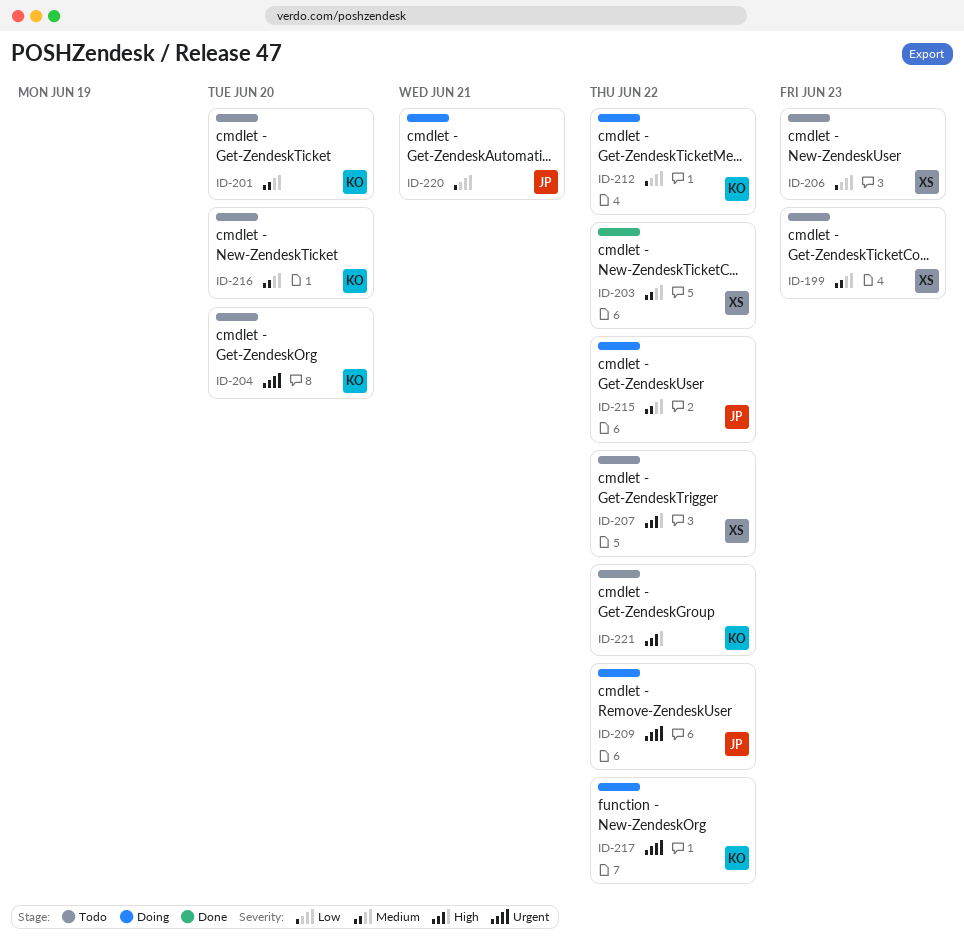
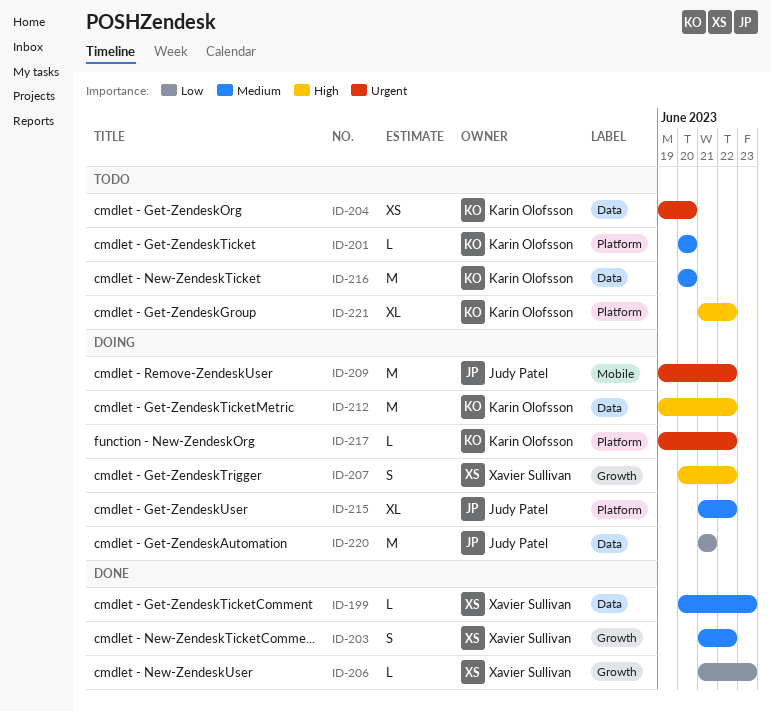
ID-199, status: Todo -> Done
ID-206, status: Todo -> Done
ID-207, status: Todo -> Doing
ID-212, priority: Low -> High

